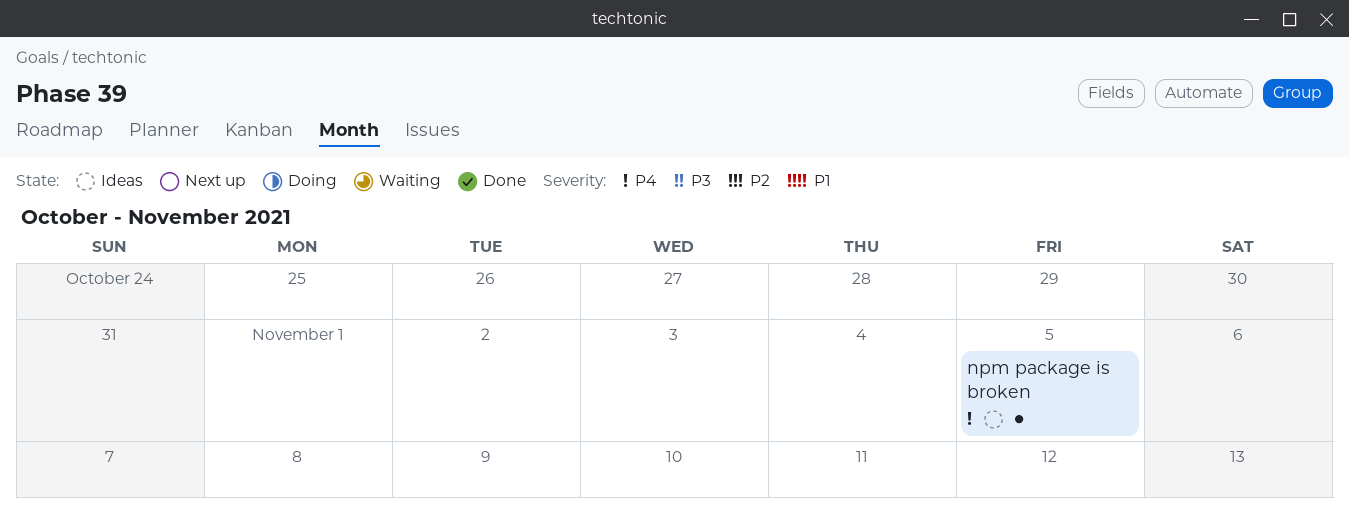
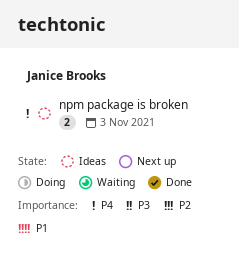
npm package is broken, estimate: 1 -> 2
npm package is broken, due: Nov 5 -> Nov 3

